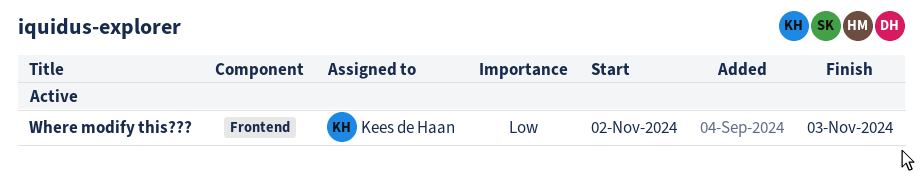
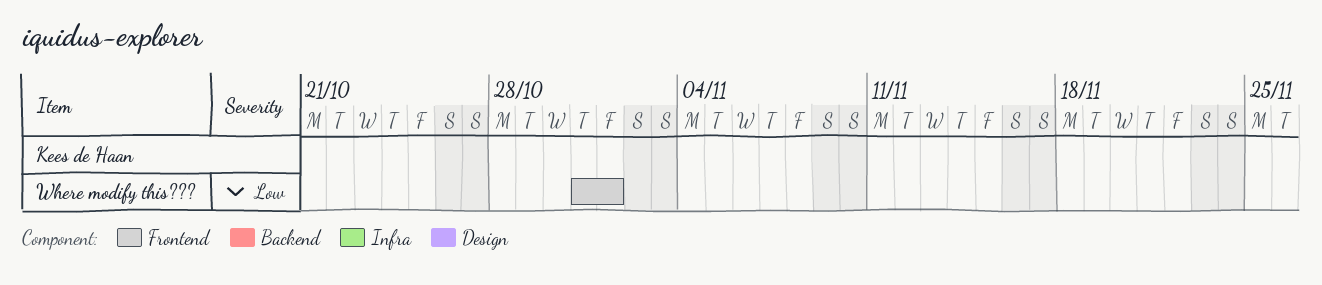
Where modify this???, start: Nov 2 -> Oct 31
Where modify this???, due: Nov 3 -> Nov 1

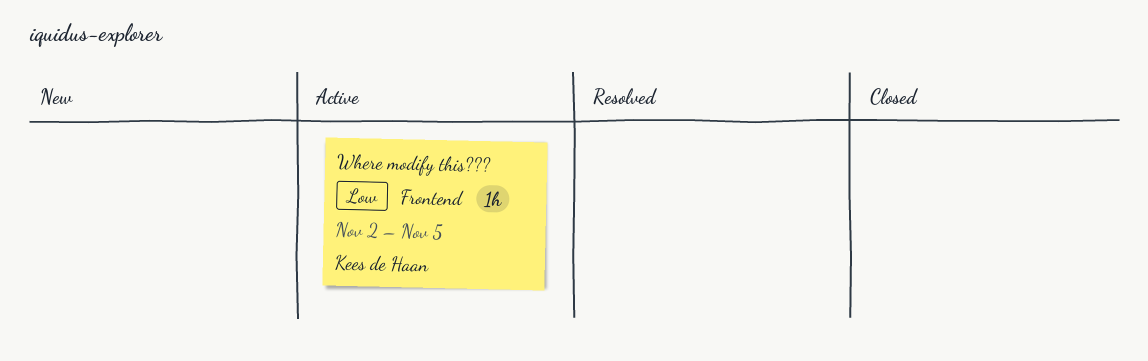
Where modify this???, start: Oct 31 -> Nov 2
Where modify this???, due: Nov 1 -> Nov 5

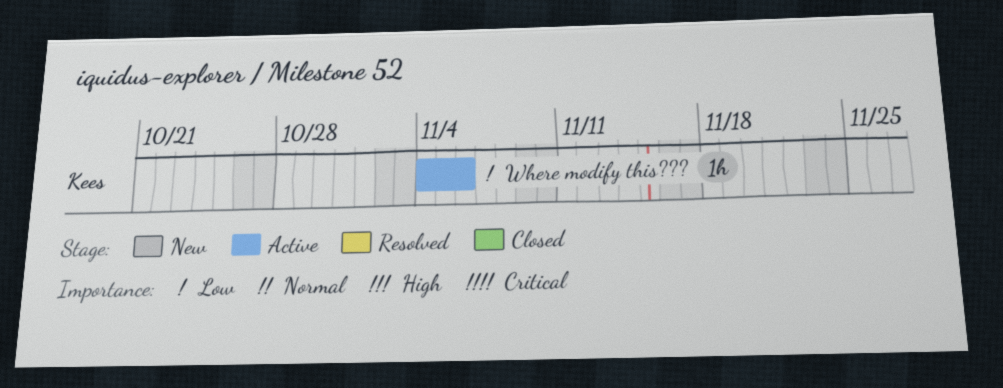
Where modify this???, start: Nov 2 -> Nov 4
Where modify this???, due: Nov 5 -> Nov 6

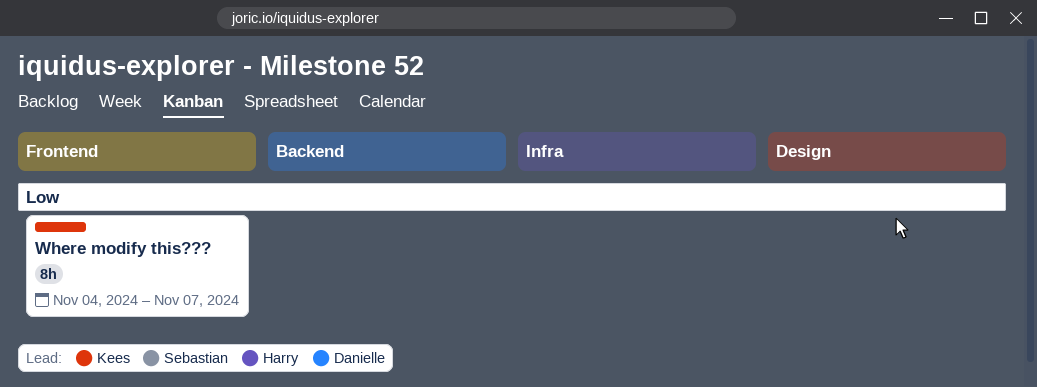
Where modify this???, estimate: 1h -> 8h
Where modify this???, due: Nov 6 -> Nov 7

